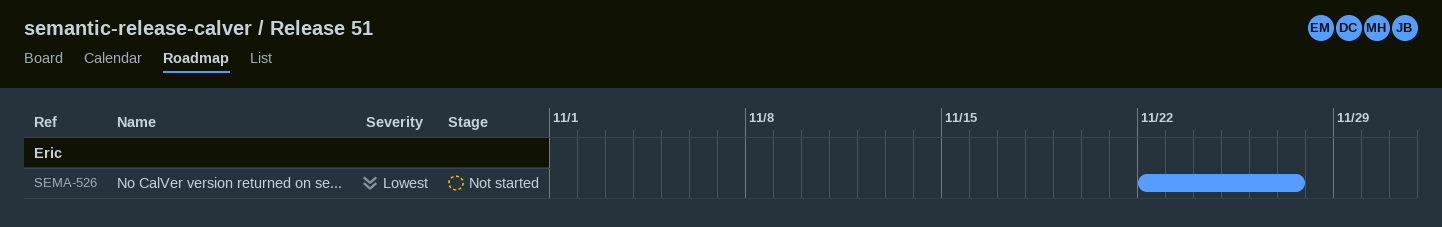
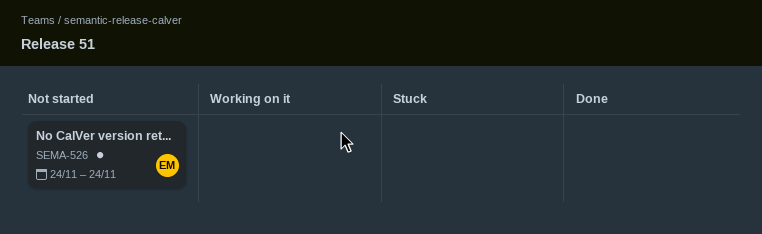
SEMA-526, start: Nov 22 -> Nov 24
SEMA-526, due: Nov 27 -> Nov 24

